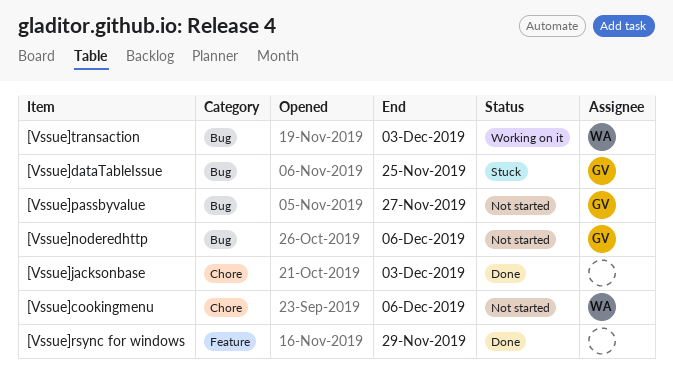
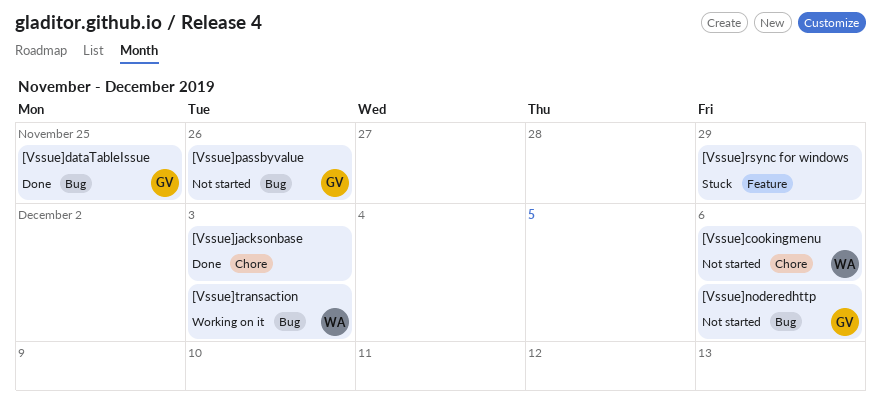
[Vssue]dataTableIssue, status: Stuck -> Done
[Vssue]passbyvalue, due: Nov 27 -> Nov 26
[Vssue]rsync for windows, status: Done -> Stuck

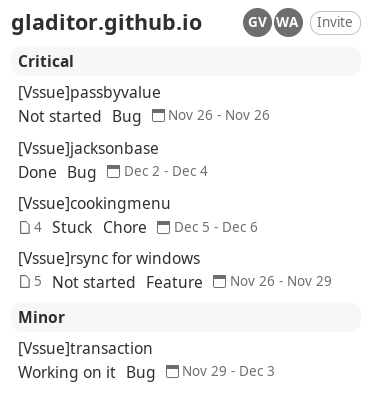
[Vssue]cookingmenu, status: Not started -> Stuck
[Vssue]dataTableIssue: present -> none
[Vssue]jacksonbase, label: Chore -> Bug
[Vssue]jacksonbase, due: Dec 3 -> Dec 4
[Vssue]noderedhttp: present -> none
[Vssue]rsync for windows, status: Stuck -> Not started

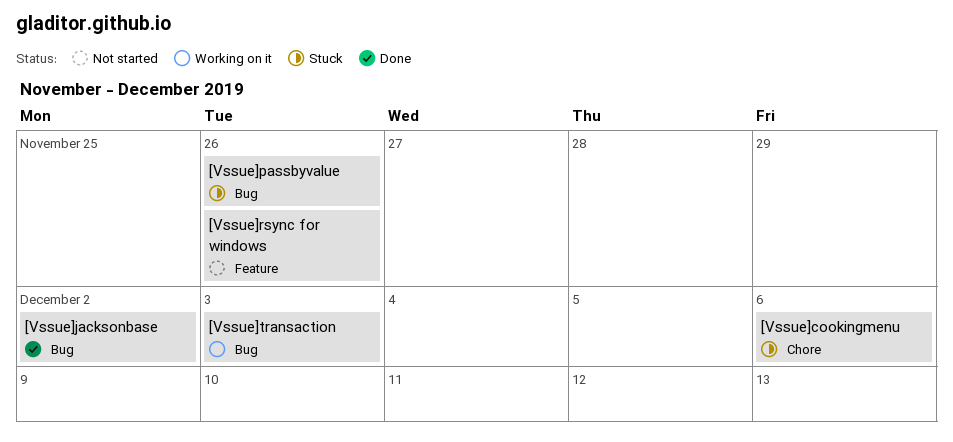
[Vssue]jacksonbase, due: Dec 4 -> Dec 2
[Vssue]passbyvalue, status: Not started -> Stuck
[Vssue]rsync for windows, due: Nov 29 -> Nov 26

